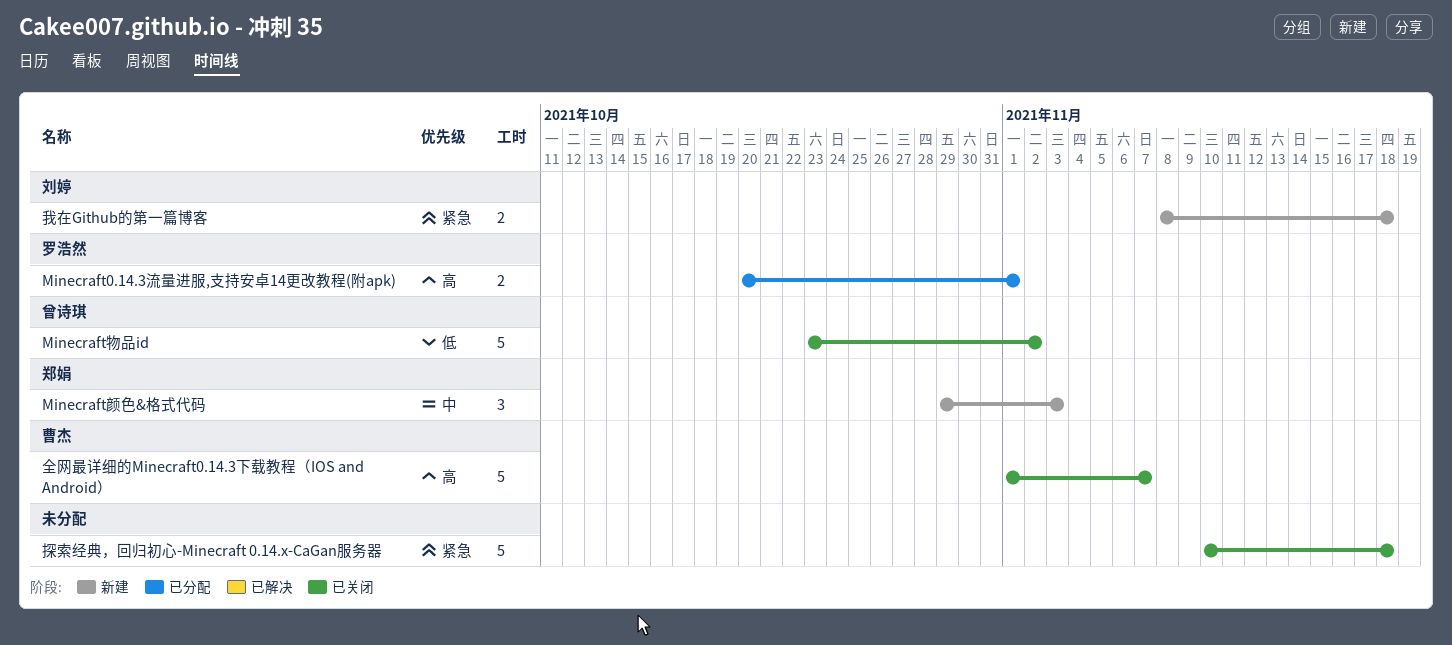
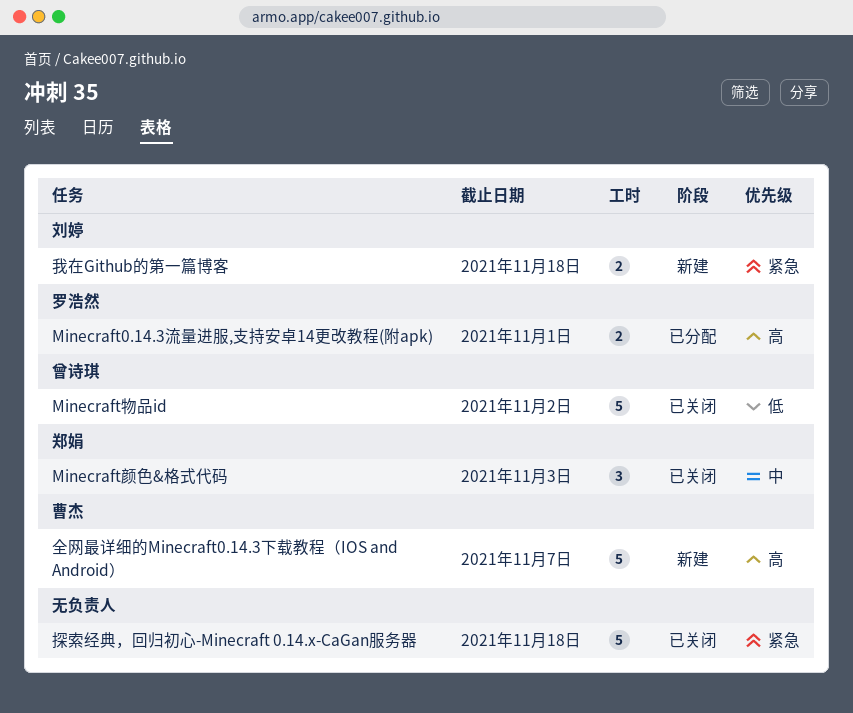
Minecraft颜色&格式代码, status: 新建 -> 已关闭
全网最详细的Minecraft0.14.3下载教程（IOS and Android）, status: 已关闭 -> 新建

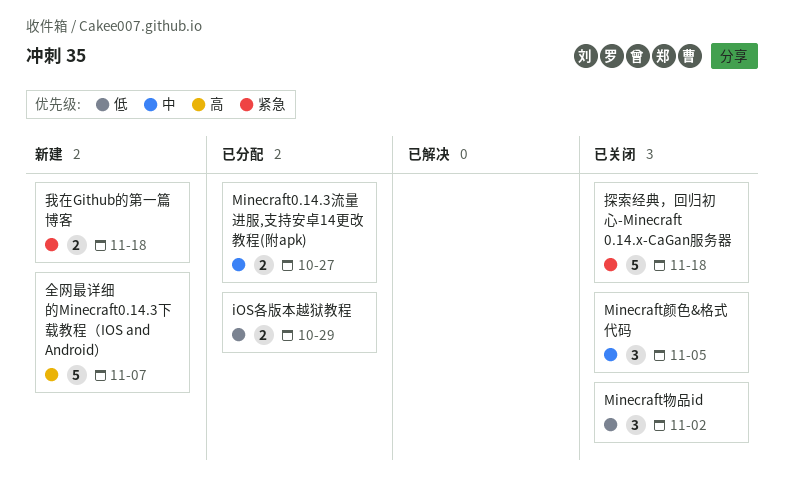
iOS各版本越狱教程: none -> present
Minecraft0.14.3流量进服,支持安卓14更改教程(附apk), priority: 高 -> 中
Minecraft0.14.3流量进服,支持安卓14更改教程(附apk), due: Nov 1 -> Oct 27
Minecraft物品id, estimate: 5 -> 3
Minecraft颜色&格式代码, due: Nov 3 -> Nov 5

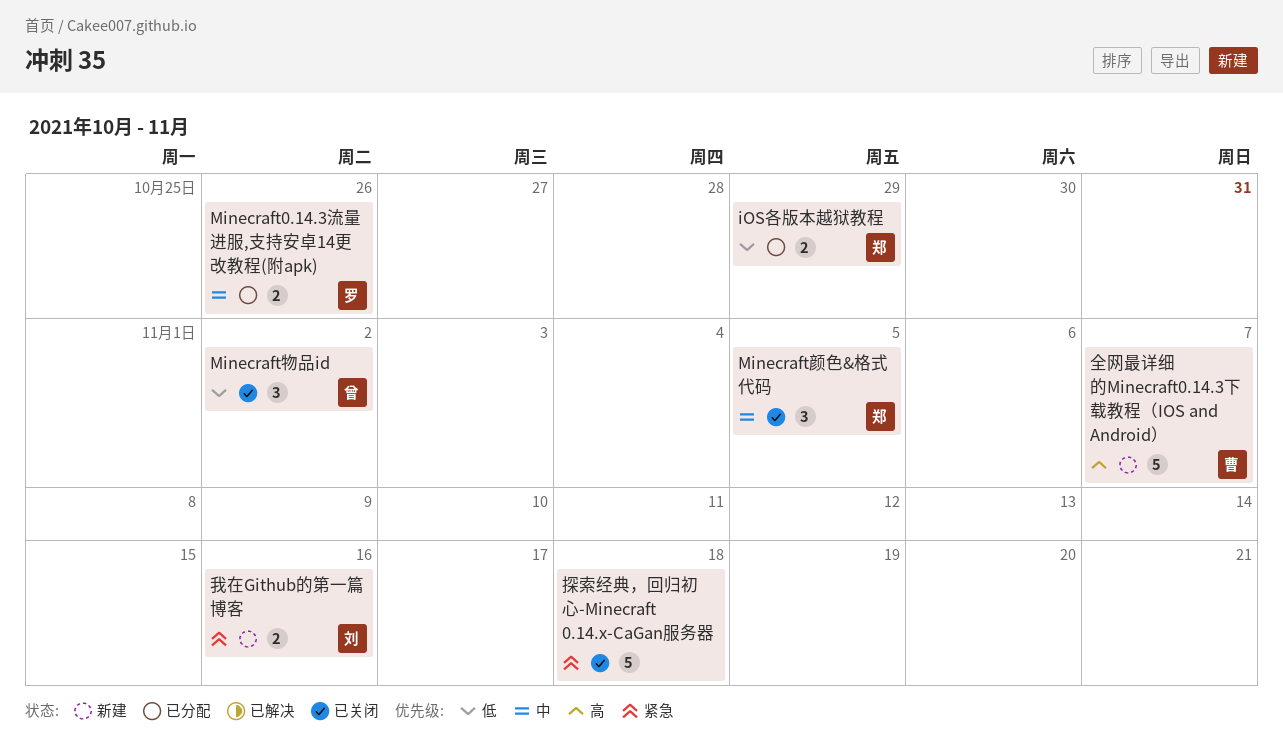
Minecraft0.14.3流量进服,支持安卓14更改教程(附apk), due: Oct 27 -> Oct 26
我在Github的第一篇博客, due: Nov 18 -> Nov 16

